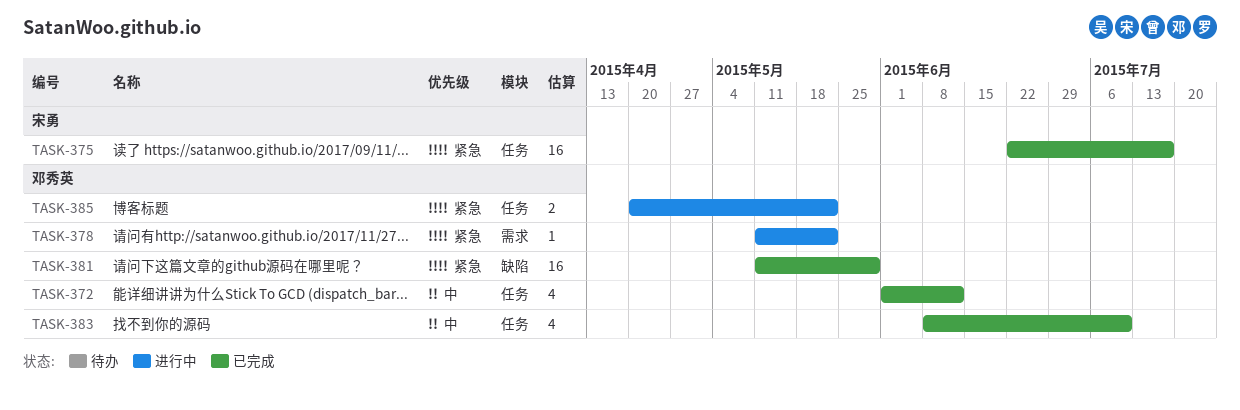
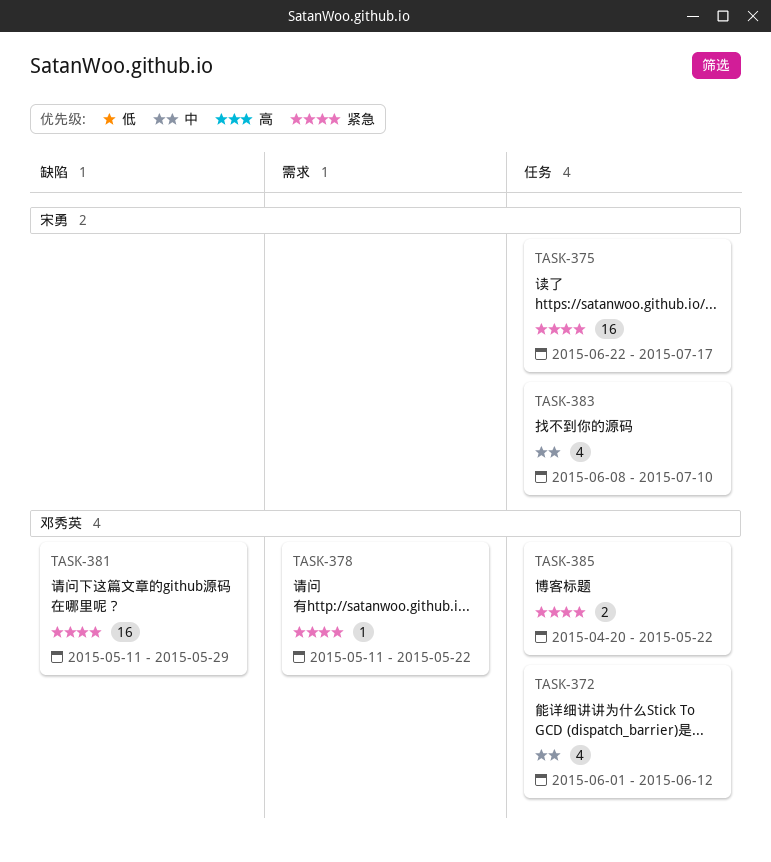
TASK-383, owner: 邓秀英 -> 宋勇

